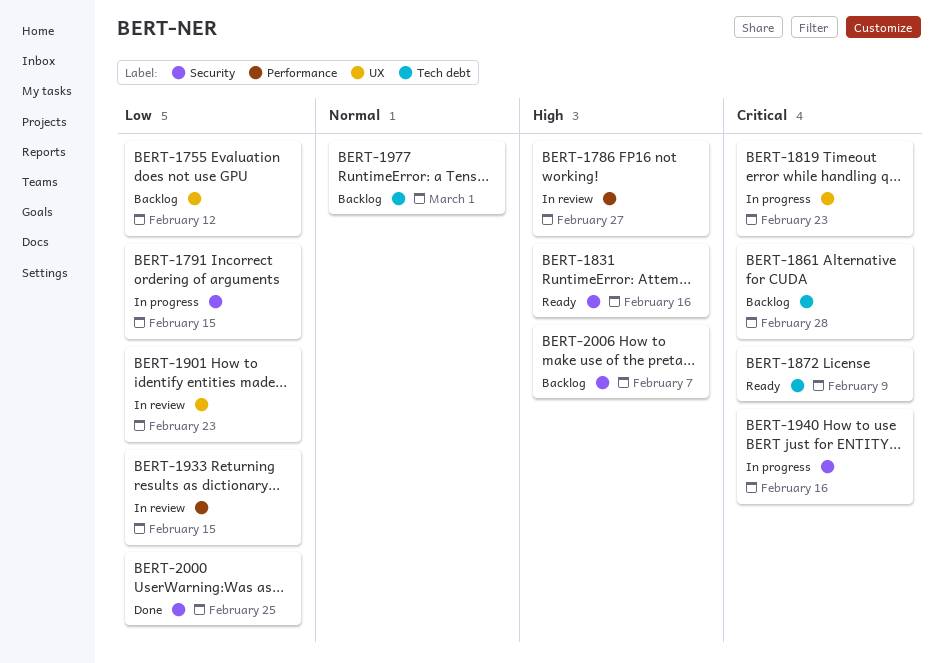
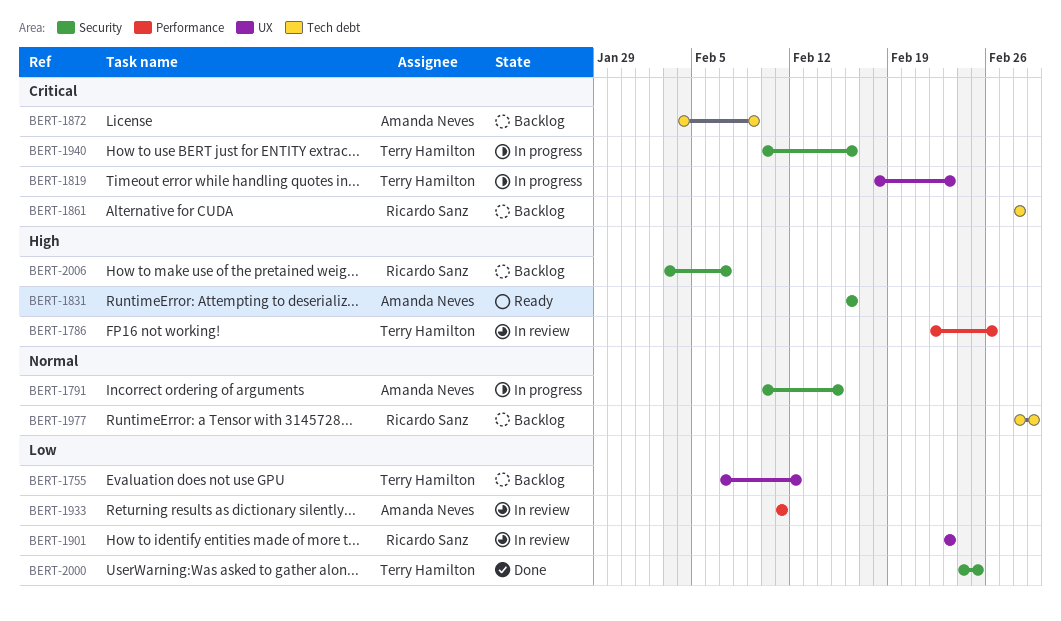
BERT-1786, due: Feb 27 -> Feb 26
BERT-1791, priority: Low -> Normal
BERT-1872, status: Ready -> Backlog
BERT-1933, due: Feb 15 -> Feb 11

